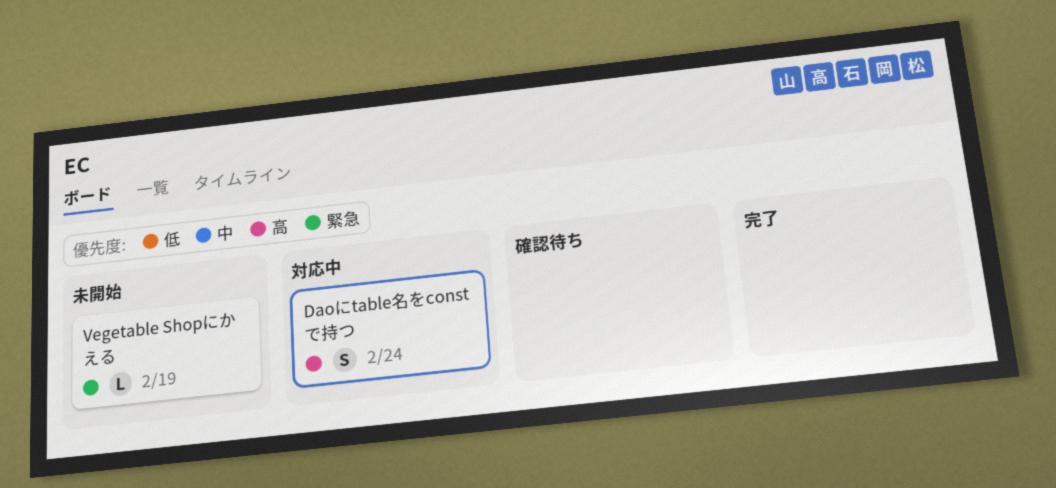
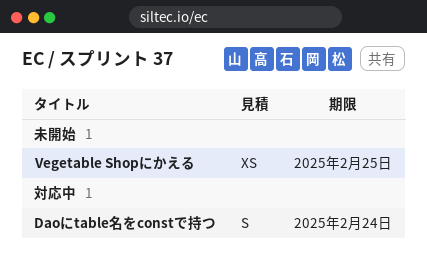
Vegetable Shopにかえる, estimate: L -> XS
Vegetable Shopにかえる, due: Feb 19 -> Feb 25

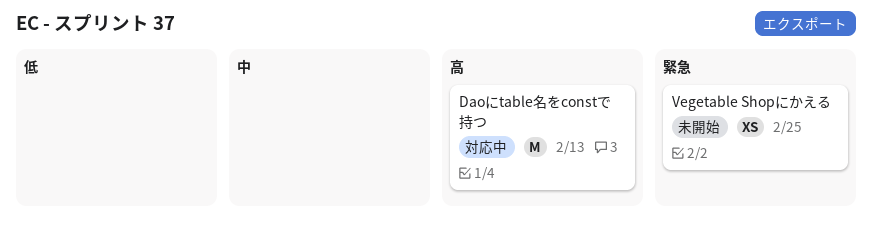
Daoにtable名をconstで持つ, estimate: S -> M
Daoにtable名をconstで持つ, due: Feb 24 -> Feb 13

